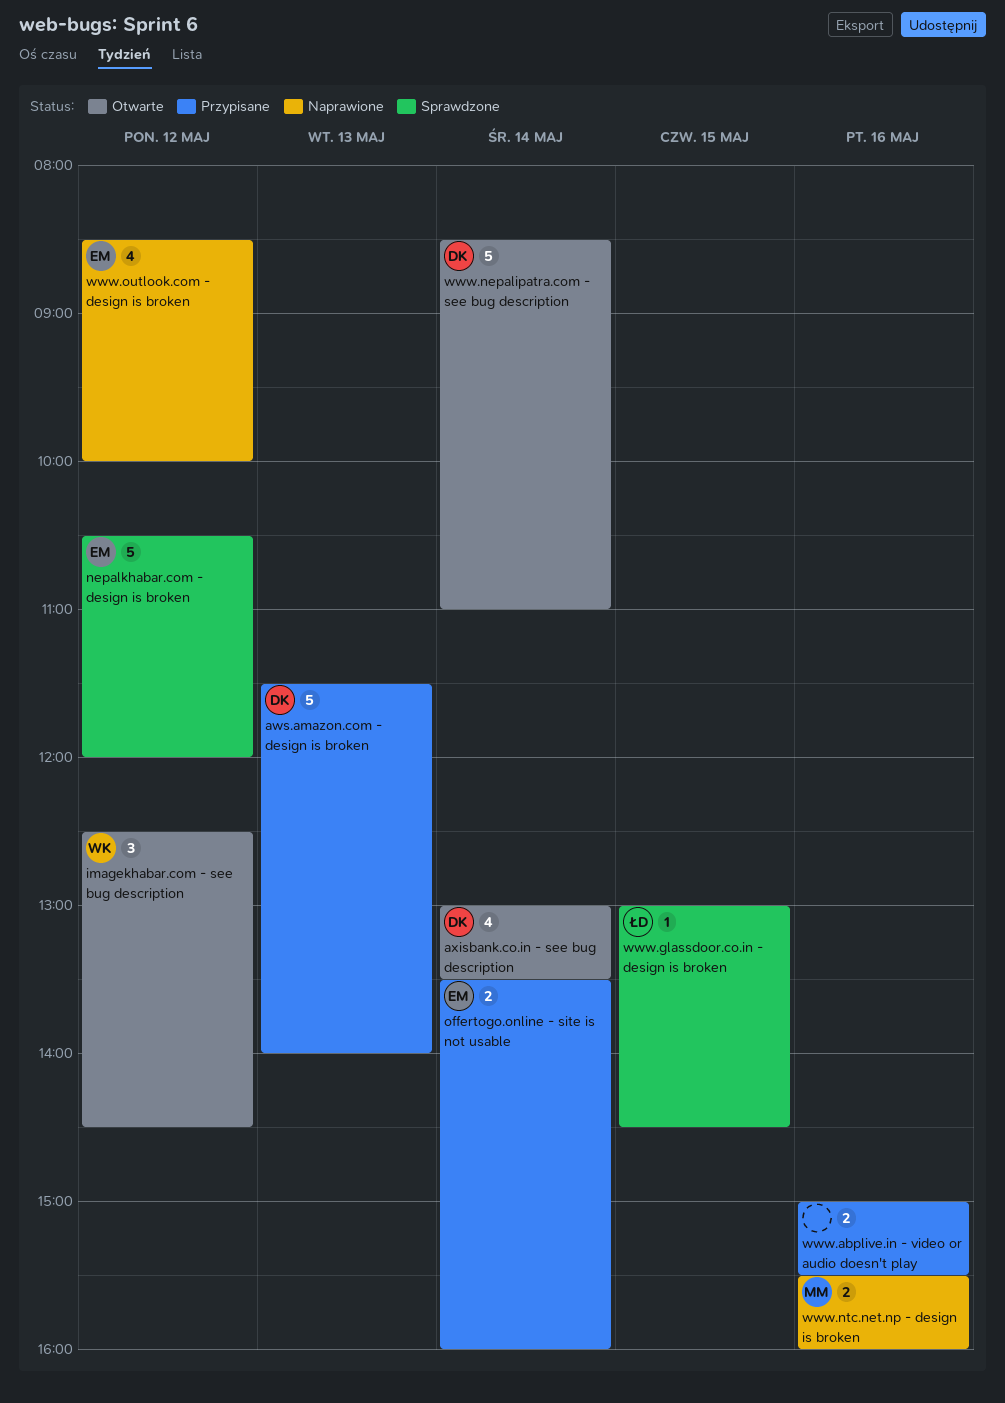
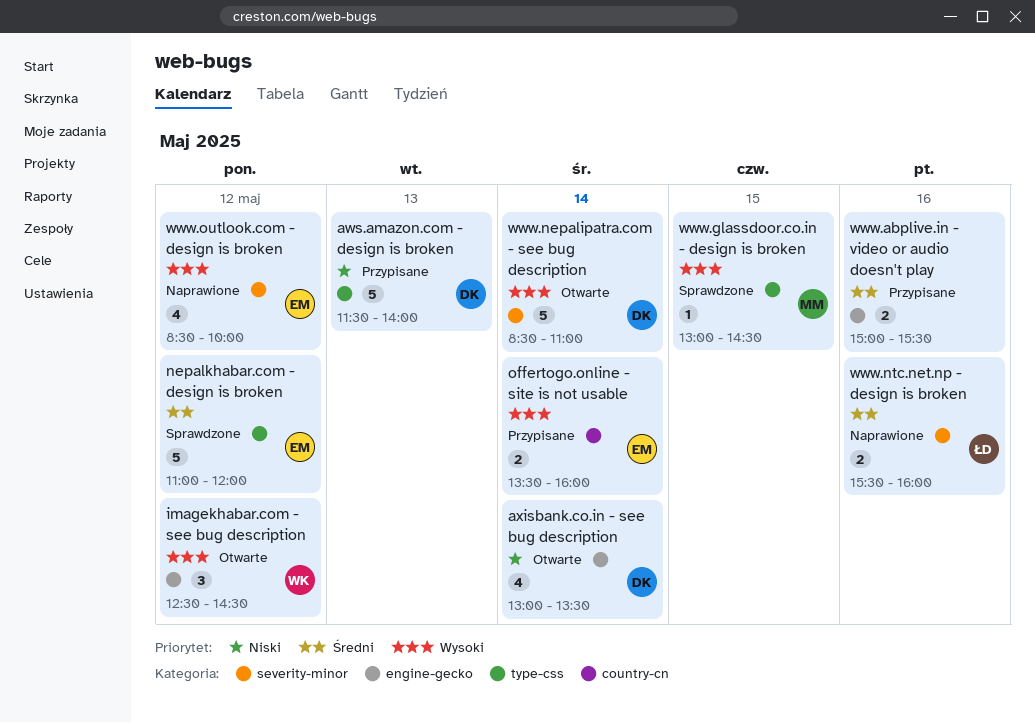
nepalkhabar.com - design is broken, begins: 10:30 -> 11:00
www.glassdoor.co.in - design is broken, owner: ŁD -> MM
www.ntc.net.np - design is broken, owner: MM -> ŁD

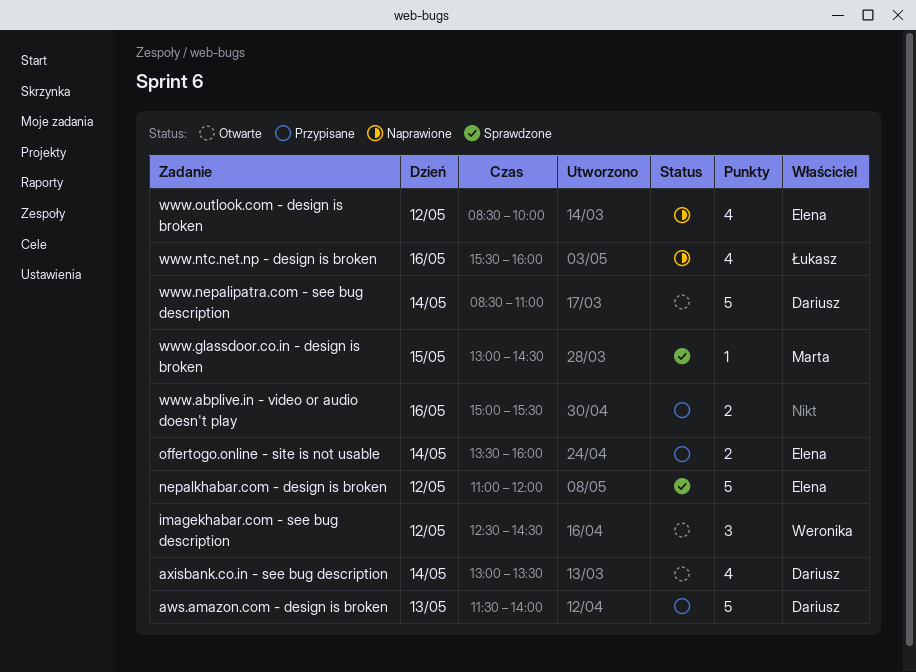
www.ntc.net.np - design is broken, estimate: 2 -> 4

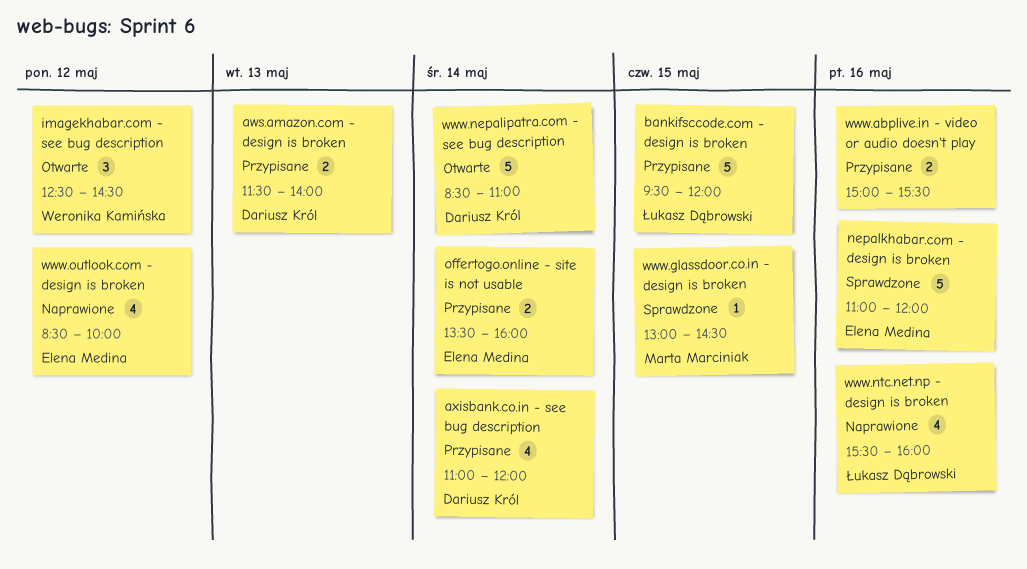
aws.amazon.com - design is broken, estimate: 5 -> 2
axisbank.co.in - see bug description, status: Otwarte -> Przypisane
axisbank.co.in - see bug description, begins: 13:00 -> 11:00
axisbank.co.in - see bug description, ends: 13:30 -> 12:00
bankifsccode.com - design is broken: none -> present
nepalkhabar.com - design is broken, day: May 12 -> May 16

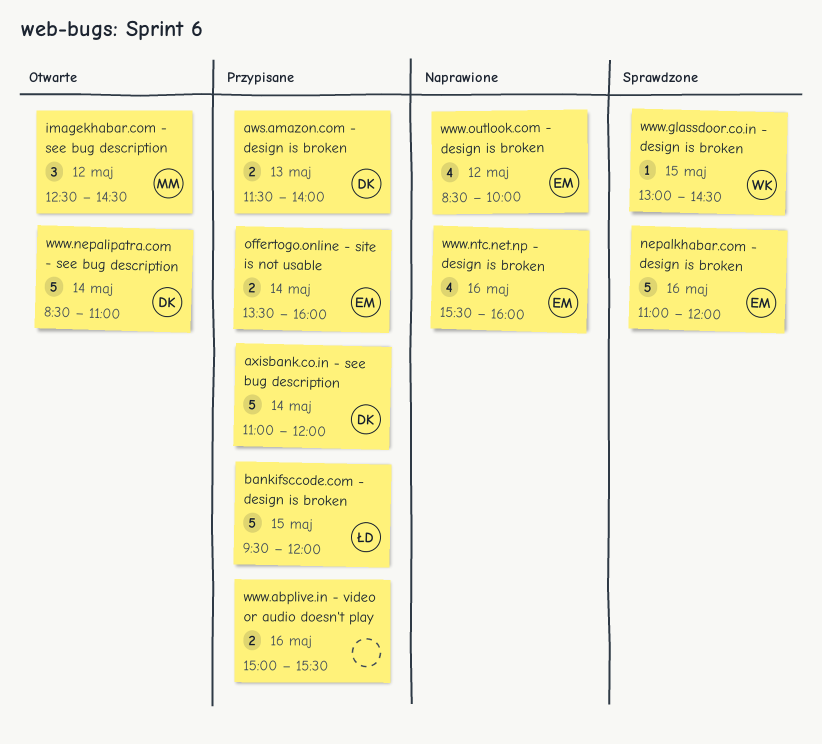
axisbank.co.in - see bug description, estimate: 4 -> 5
imagekhabar.com - see bug description, owner: Weronika Kamińska -> Marta Marciniak
www.glassdoor.co.in - design is broken, owner: Marta Marciniak -> Weronika Kamińska
www.ntc.net.np - design is broken, owner: Łukasz Dąbrowski -> Elena Medina

